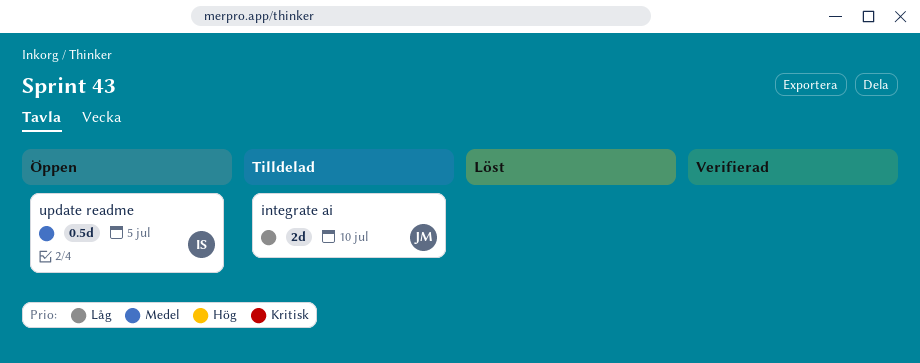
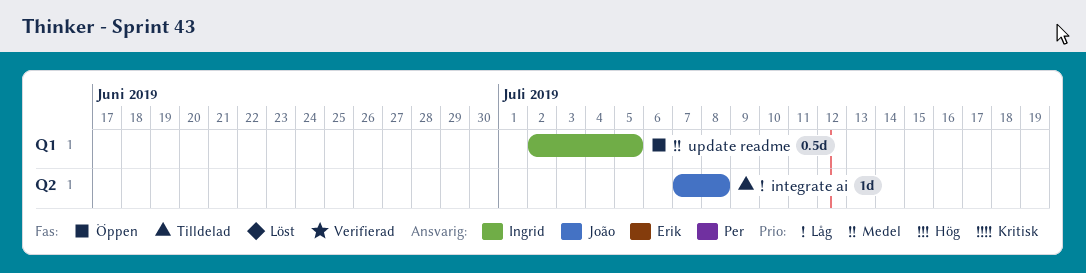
integrate ai, estimate: 2d -> 1d
integrate ai, due: Jul 10 -> Jul 8

